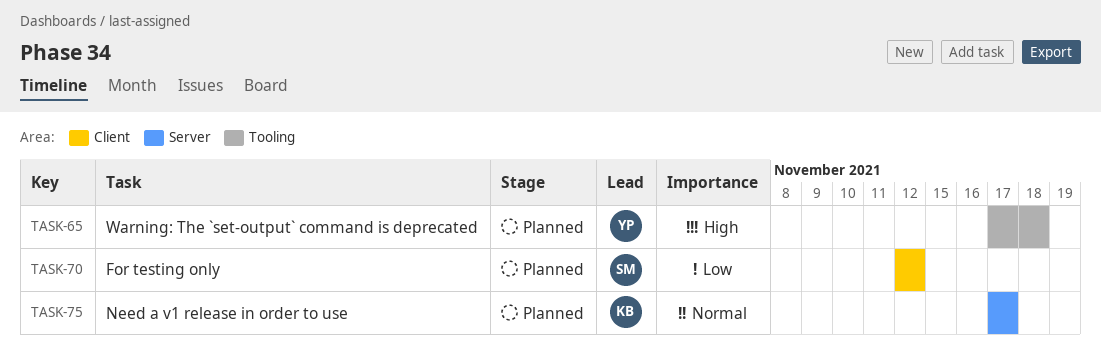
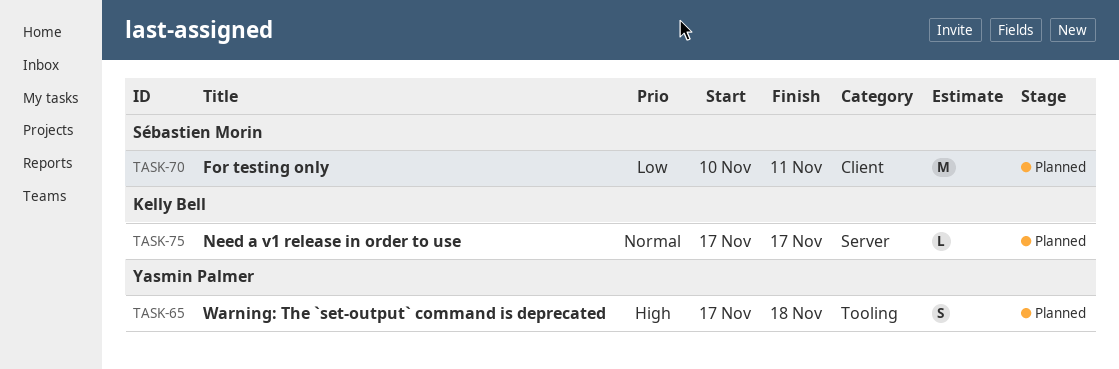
TASK-70, start: Nov 12 -> Nov 10
TASK-70, due: Nov 12 -> Nov 11

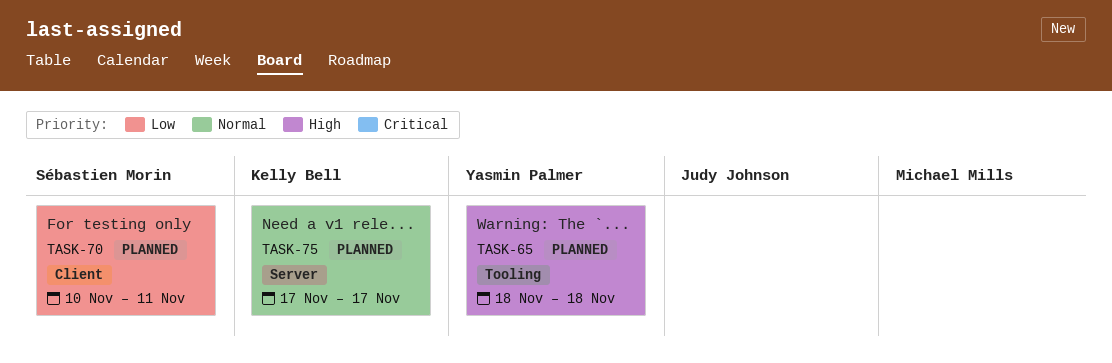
TASK-65, start: Nov 17 -> Nov 18

